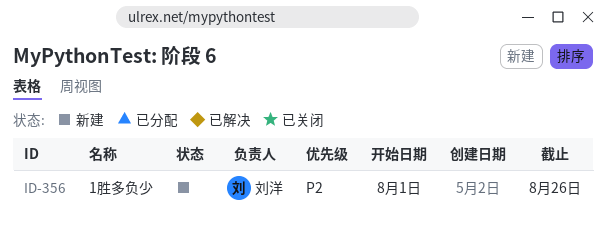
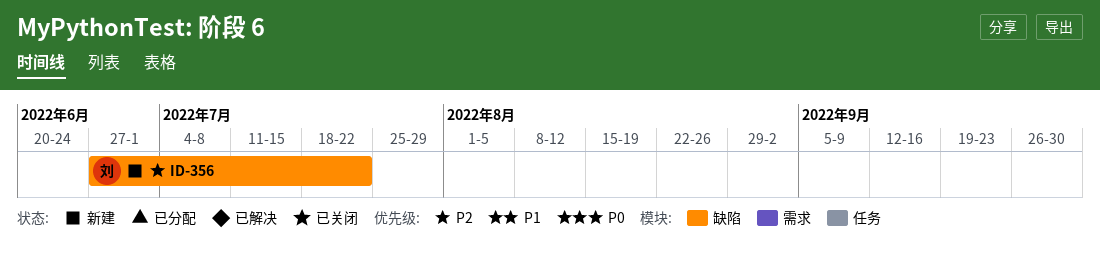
ID-356, start: Aug 1 -> Jun 27
ID-356, due: Aug 26 -> Jul 22

